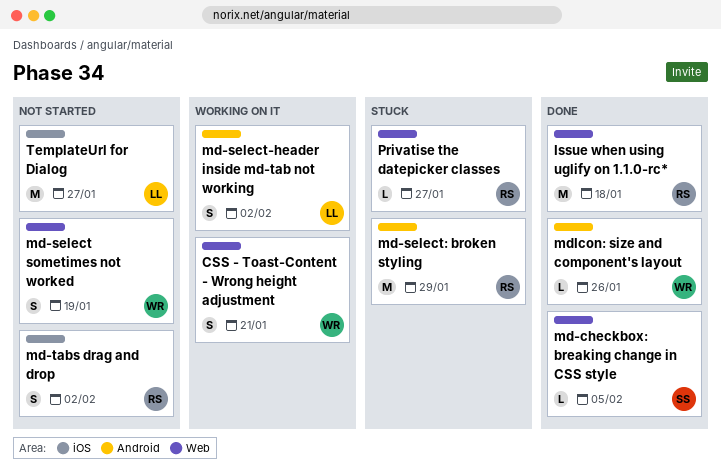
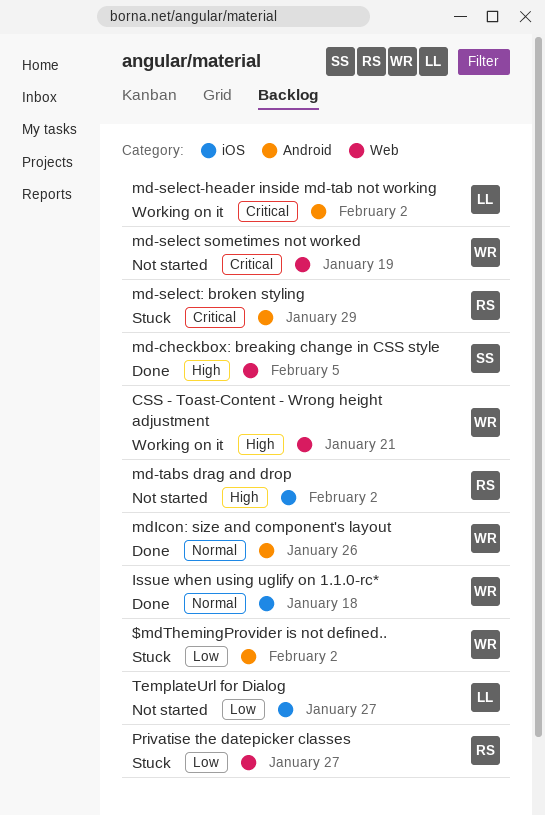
$mdThemingProvider is not defined..: none -> present
Issue when using uglify on 1.1.0-rc*, owner: RS -> WR
Issue when using uglify on 1.1.0-rc*, label: Web -> iOS

